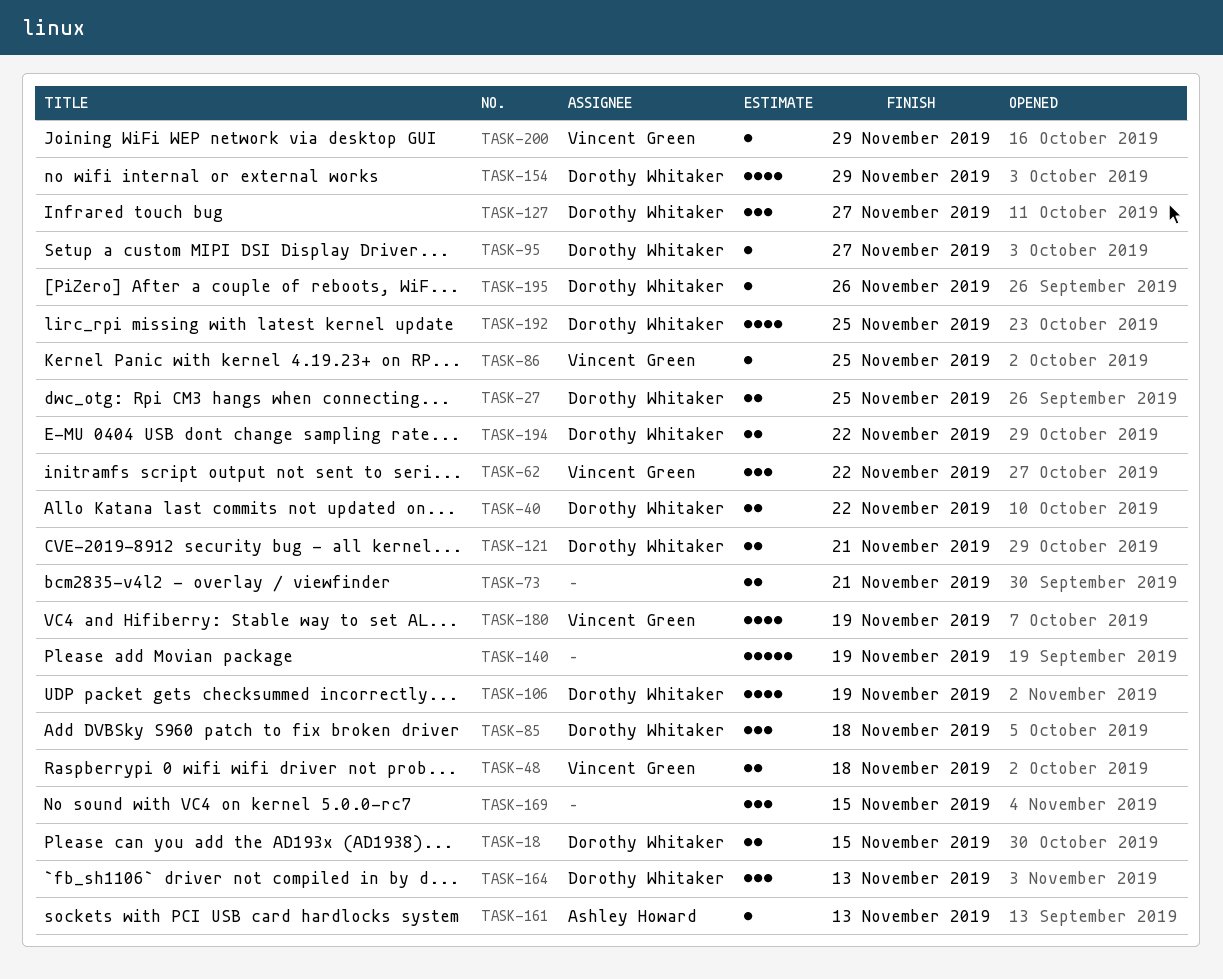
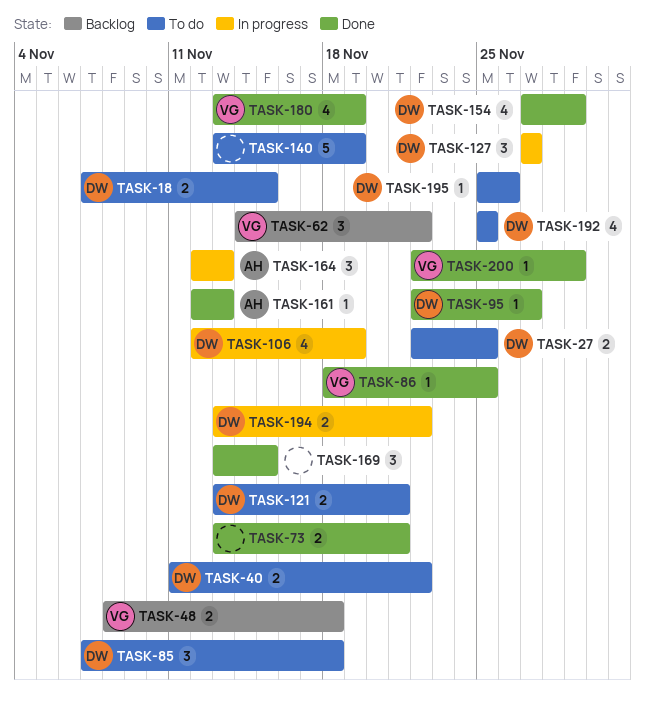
TASK-164, owner: Dorothy Whitaker -> Ashley Howard

